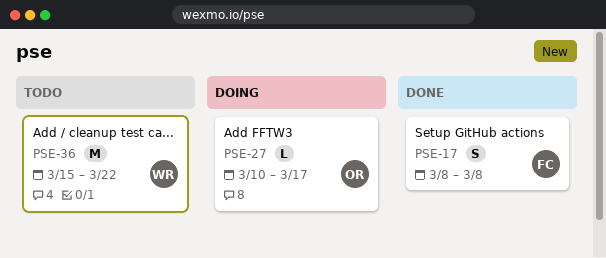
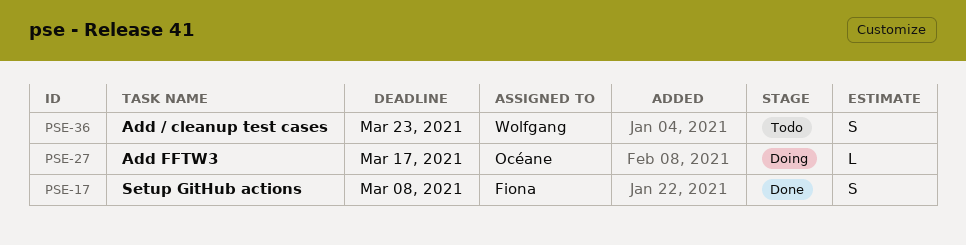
PSE-36, estimate: M -> S
PSE-36, due: Mar 22 -> Mar 23

